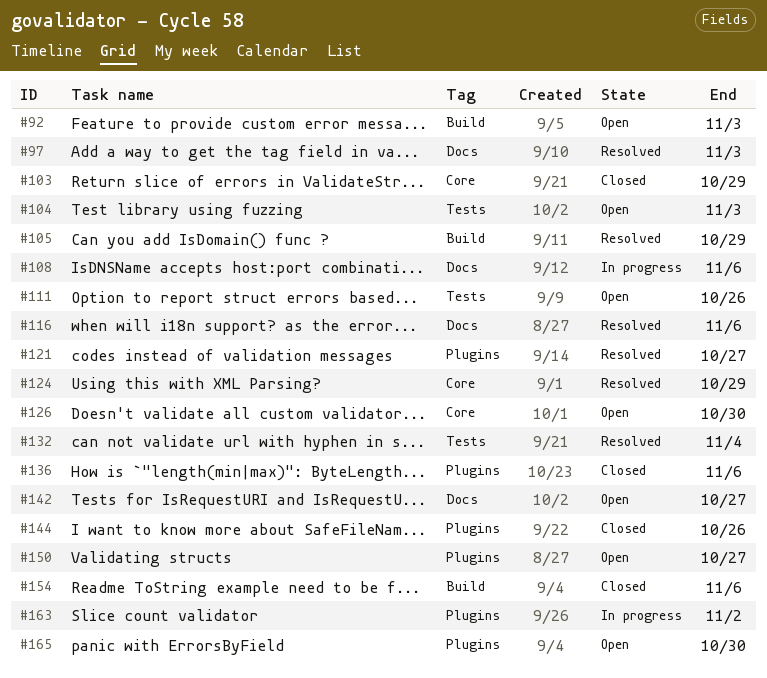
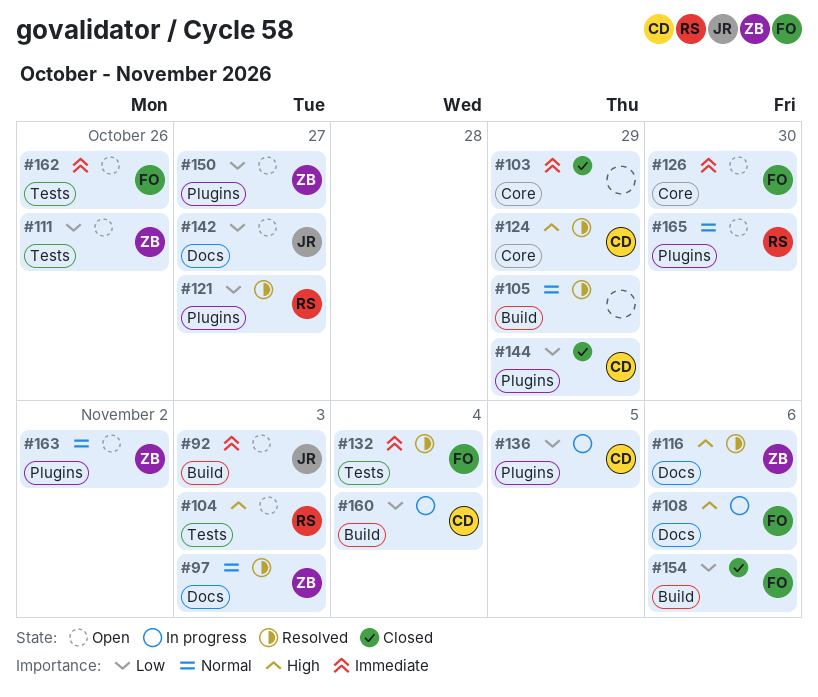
#136, status: Closed -> In progress
#136, due: Nov 6 -> Nov 5
#144, due: Oct 26 -> Oct 29
#160: none -> present
#162: none -> present
#163, status: In progress -> Open

